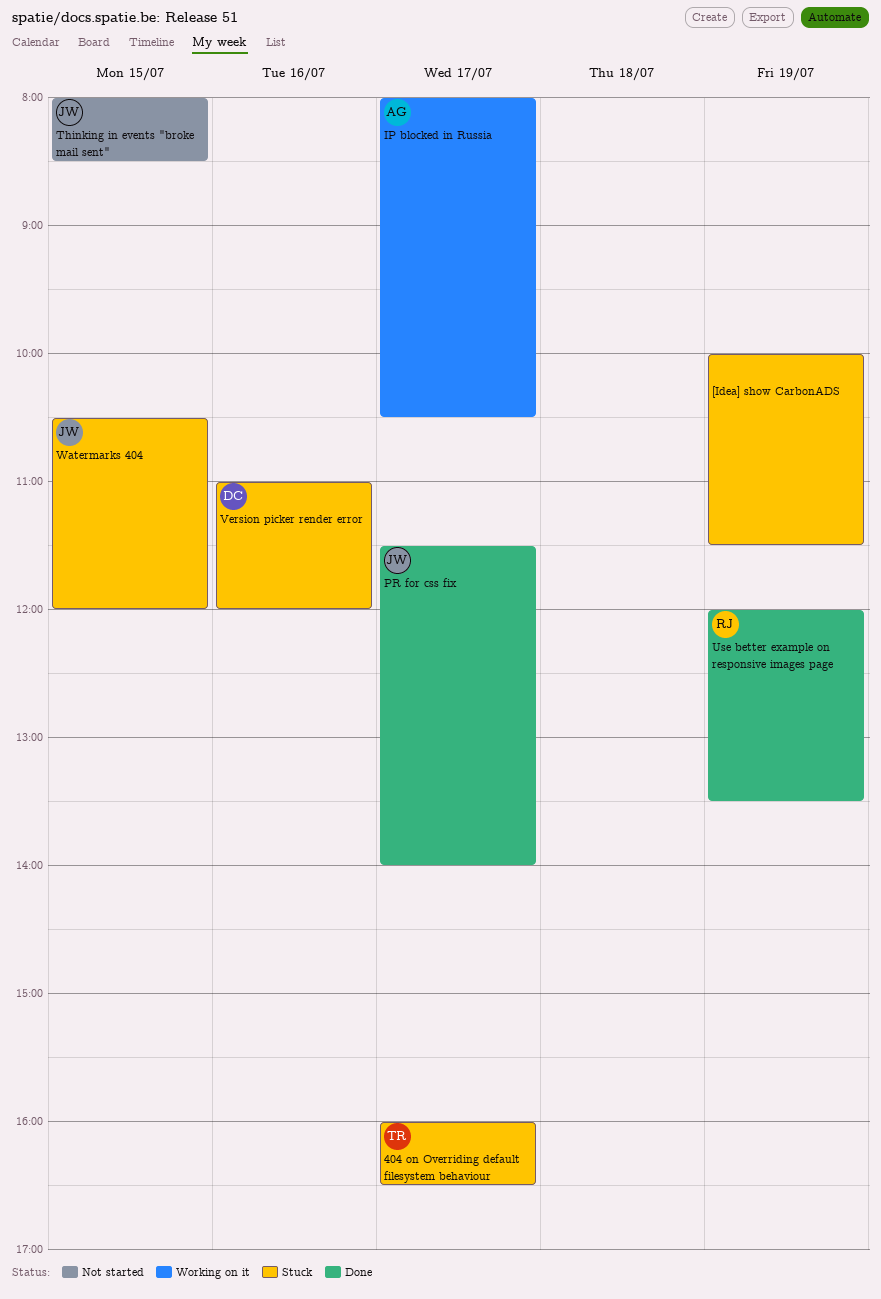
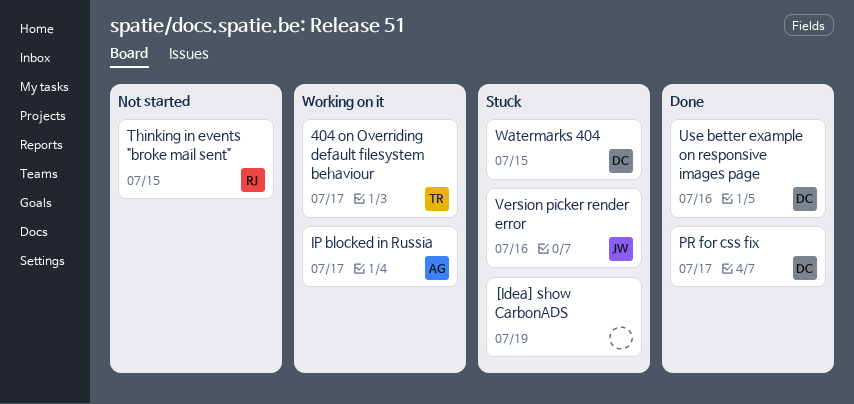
404 on Overriding default filesystem behaviour, status: Stuck -> Working on it
PR for css fix, owner: JW -> DC
Thinking in events "broke mail sent", owner: JW -> RJ
Use better example on responsive images page, owner: RJ -> DC
Use better example on responsive images page, day: Jul 19 -> Jul 16
Version picker render error, owner: DC -> JW
Watermarks 404, owner: JW -> DC

